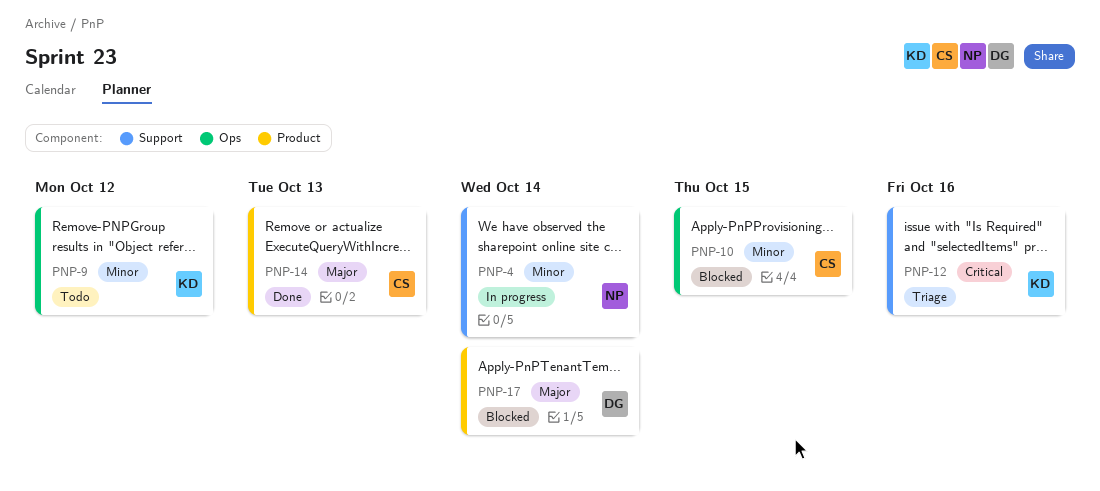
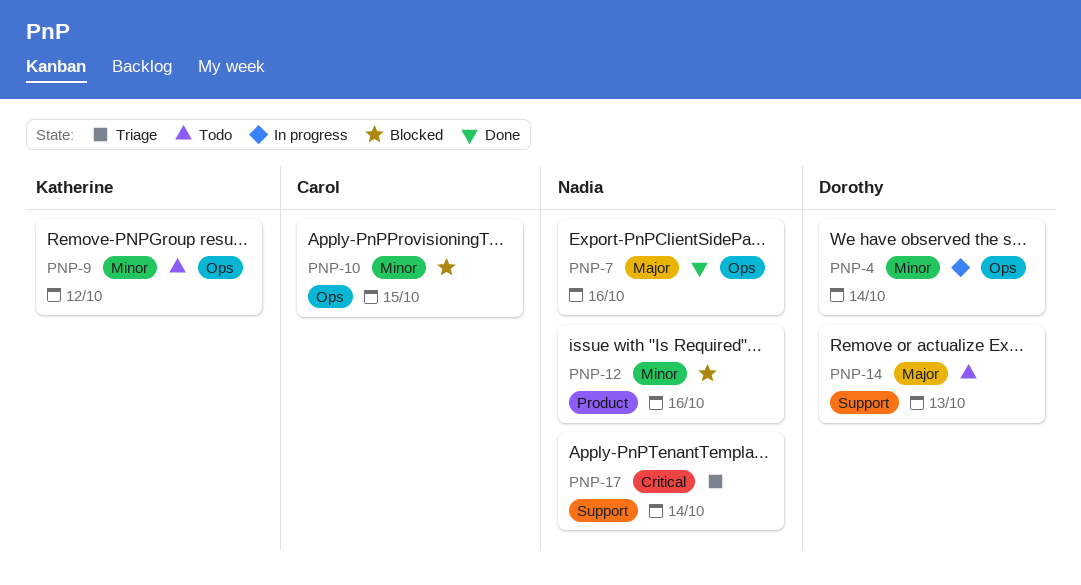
PNP-4, owner: Nadia -> Dorothy
PNP-4, label: Support -> Ops
PNP-7: none -> present
PNP-12, status: Triage -> Blocked
PNP-12, owner: Katherine -> Nadia
PNP-12, priority: Critical -> Minor
PNP-12, label: Support -> Product
PNP-14, status: Done -> Todo
PNP-14, owner: Carol -> Dorothy
PNP-14, label: Product -> Support
PNP-17, status: Blocked -> Triage
PNP-17, owner: Dorothy -> Nadia
PNP-17, priority: Major -> Critical
PNP-17, label: Product -> Support

